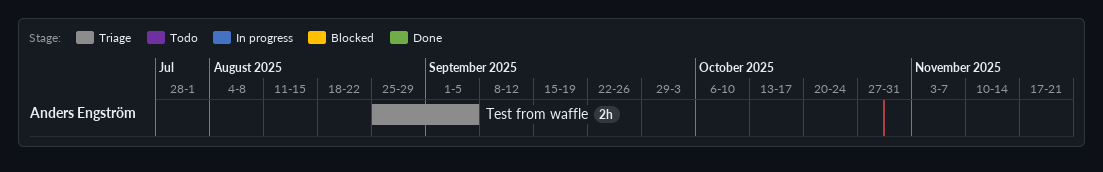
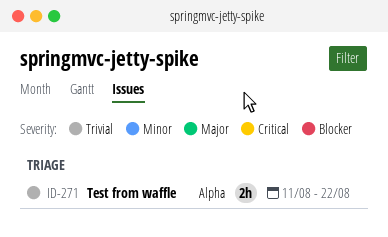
Test from waffle, start: Aug 25 -> Aug 11
Test from waffle, due: Sep 5 -> Aug 22

